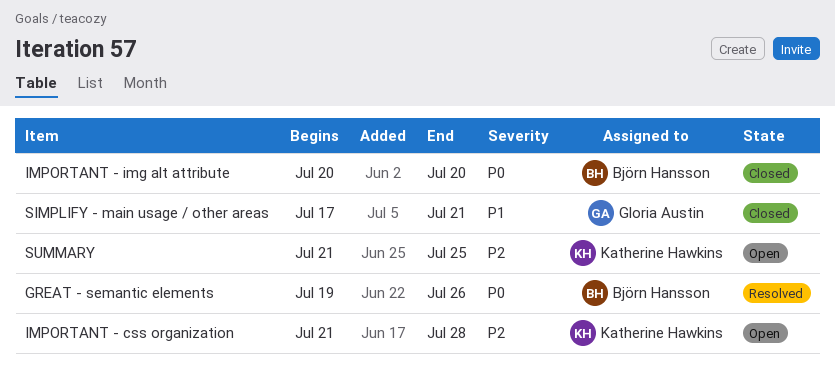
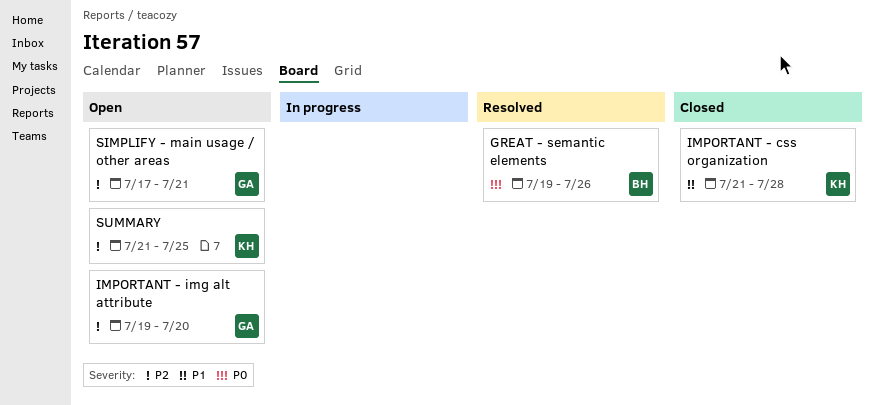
IMPORTANT - css organization, status: Open -> Closed
IMPORTANT - css organization, priority: P2 -> P1
IMPORTANT - img alt attribute, status: Closed -> Open
IMPORTANT - img alt attribute, owner: Björn Hansson -> Gloria Austin
IMPORTANT - img alt attribute, priority: P0 -> P2
IMPORTANT - img alt attribute, start: Jul 20 -> Jul 19
SIMPLIFY - main usage / other areas, status: Closed -> Open
SIMPLIFY - main usage / other areas, priority: P1 -> P2

